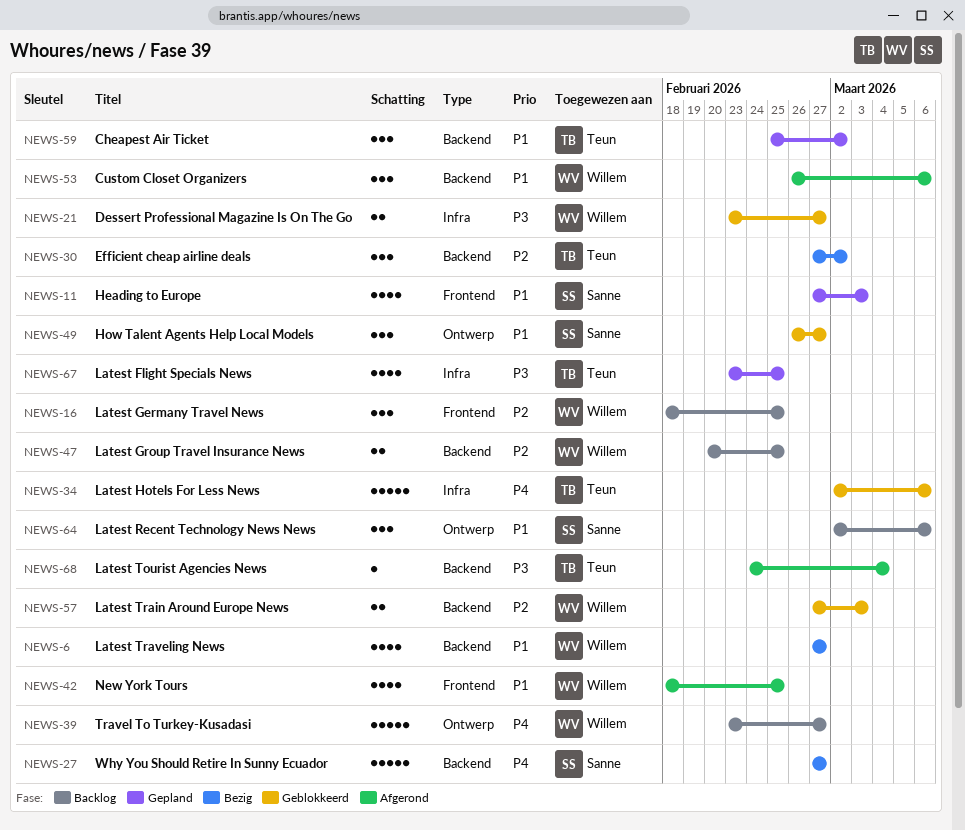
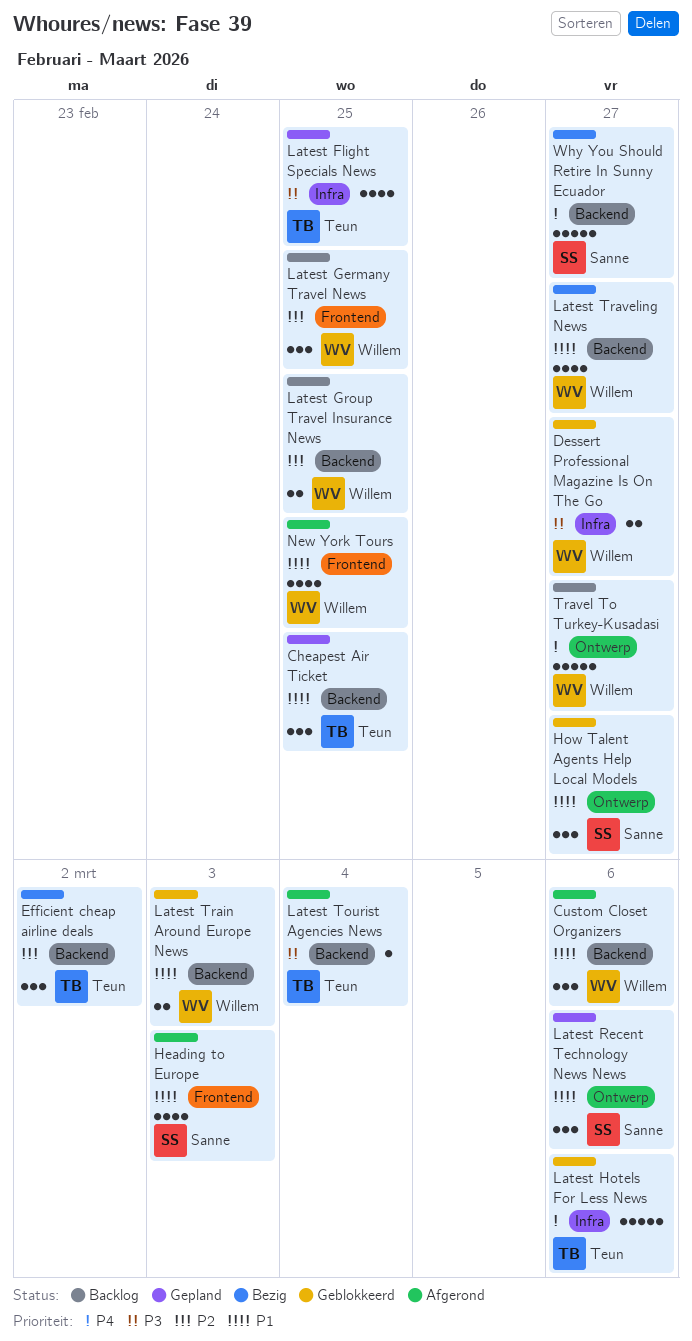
Cheapest Air Ticket, due: Mar 2 -> Feb 25
Heading to Europe, status: Gepland -> Afgerond
Latest Recent Technology News News, status: Backlog -> Gepland
Latest Train Around Europe News, priority: P2 -> P1

